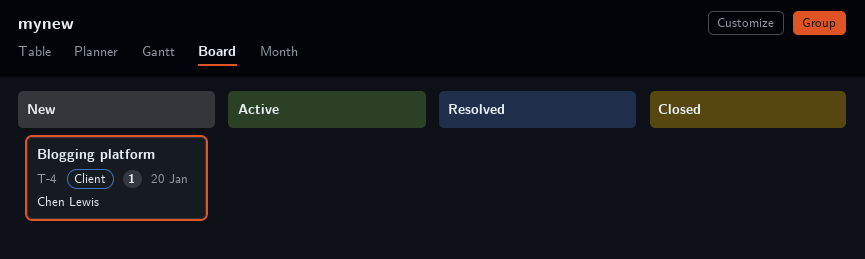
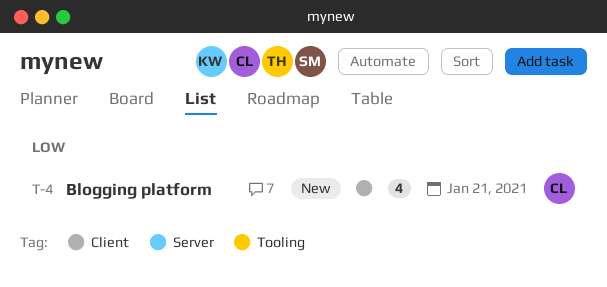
T-4, estimate: 1 -> 4
T-4, due: Jan 20 -> Jan 21

